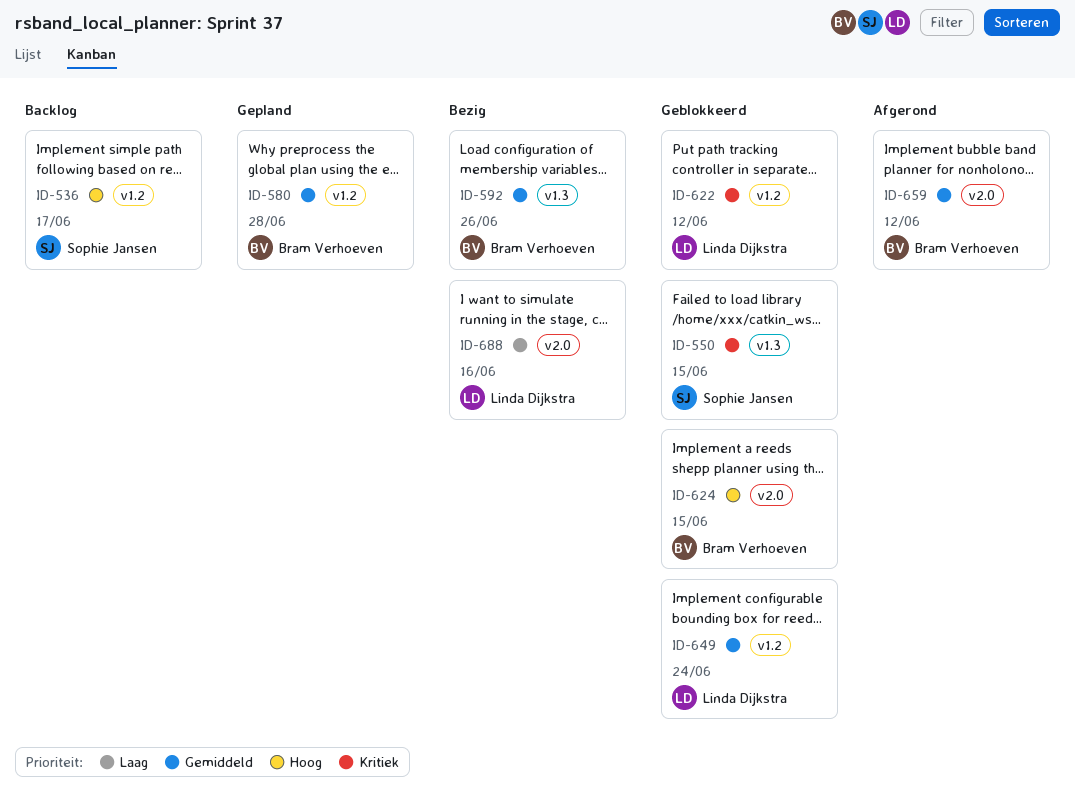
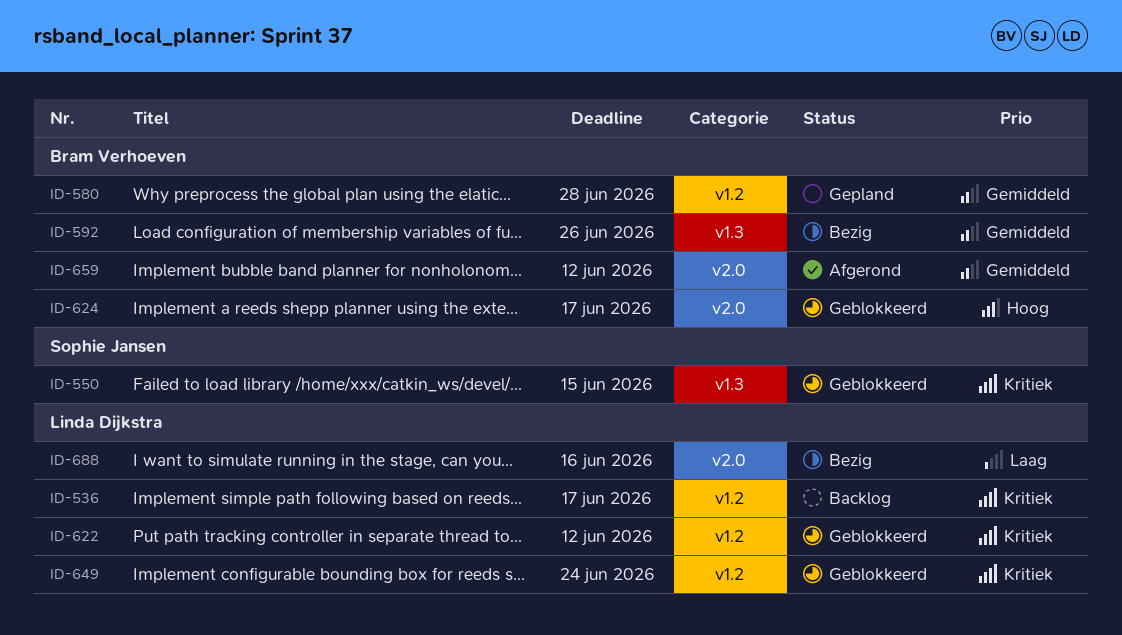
ID-536, owner: Sophie Jansen -> Linda Dijkstra
ID-536, priority: Hoog -> Kritiek
ID-624, due: Jun 15 -> Jun 17
ID-649, priority: Gemiddeld -> Kritiek

